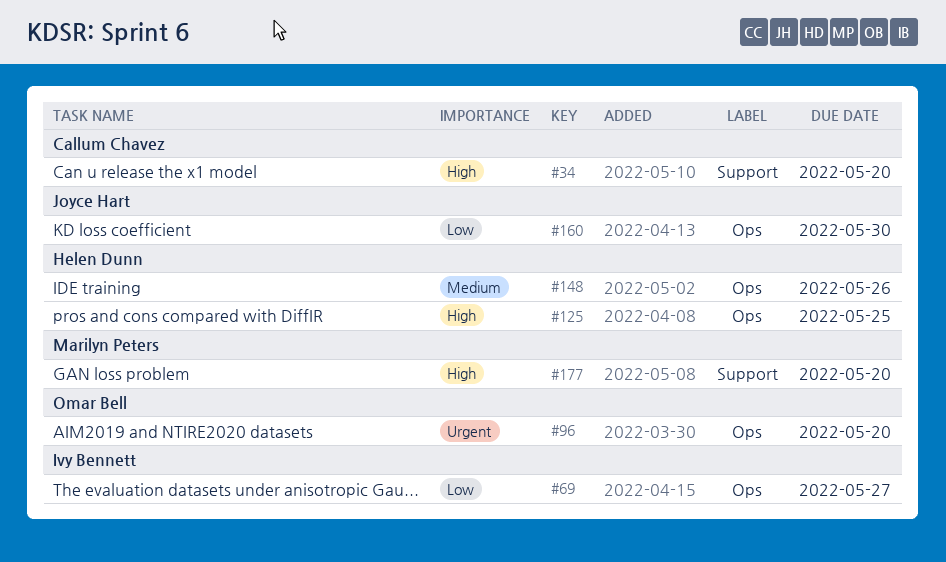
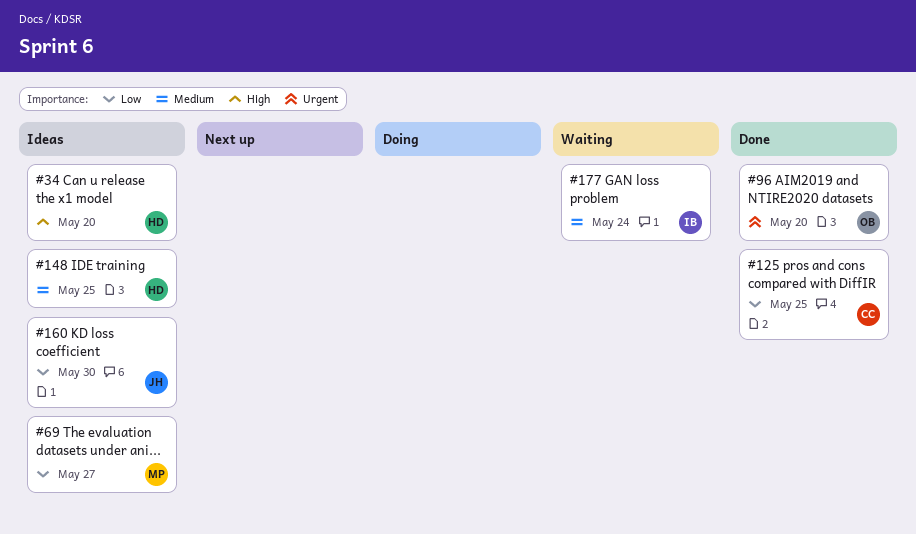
#34, owner: Callum Chavez -> Helen Dunn
#69, owner: Ivy Bennett -> Marilyn Peters
#125, owner: Helen Dunn -> Callum Chavez
#125, priority: High -> Low
#148, due: May 26 -> May 25
#177, owner: Marilyn Peters -> Ivy Bennett
#177, priority: High -> Medium
#177, due: May 20 -> May 24

